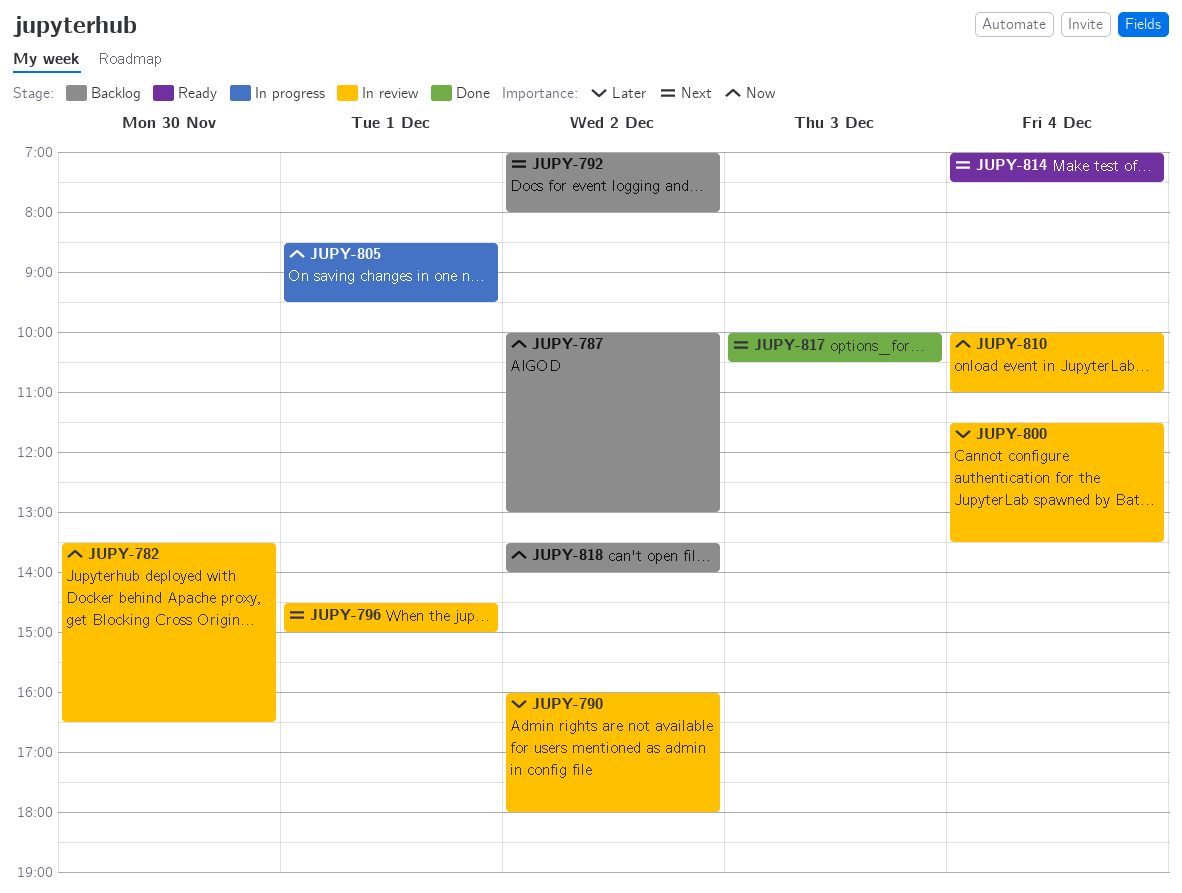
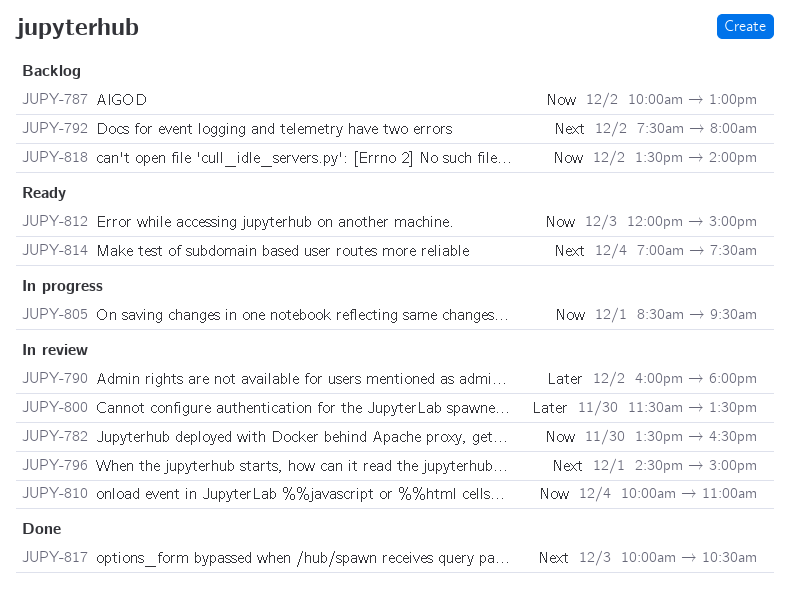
JUPY-792, begins: 07:00 -> 07:30
JUPY-800, day: Dec 4 -> Nov 30
JUPY-812: none -> present

